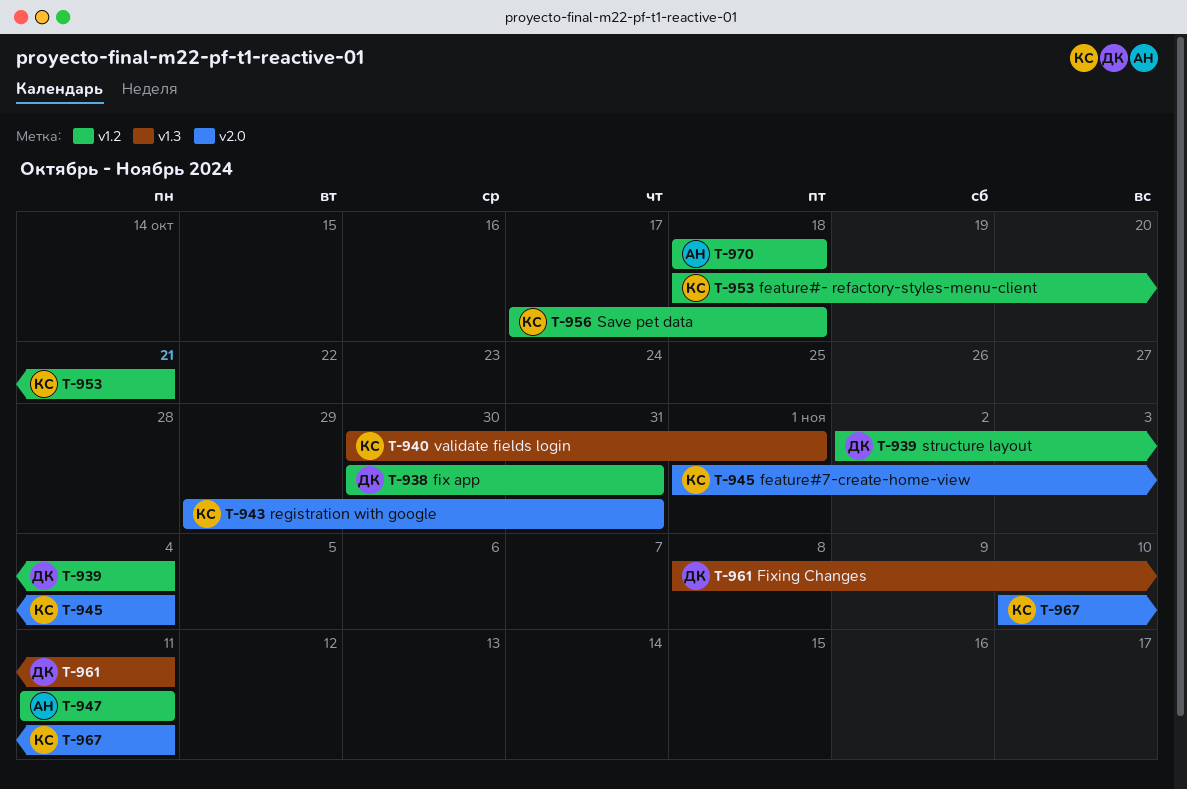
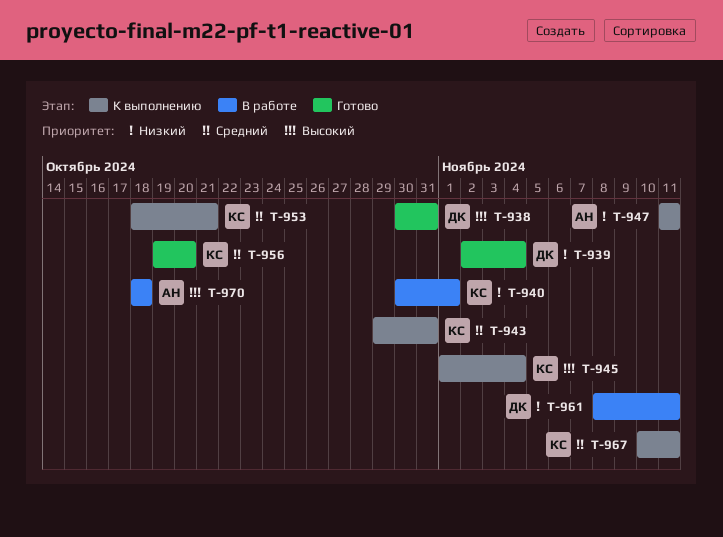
T-956, start: Oct 17 -> Oct 19
T-956, due: Oct 18 -> Oct 20

